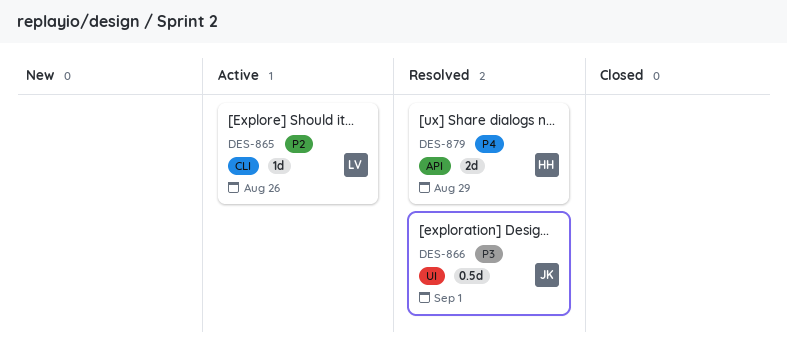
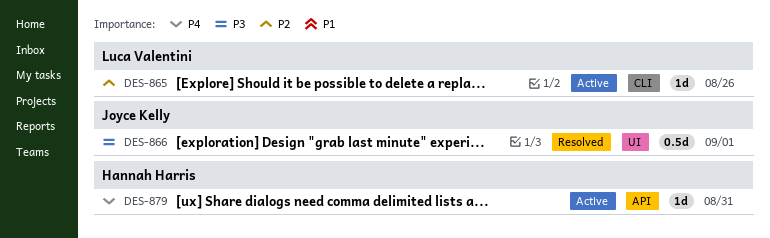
DES-879, status: Resolved -> Active
DES-879, estimate: 2d -> 1d
DES-879, due: Aug 29 -> Aug 31

